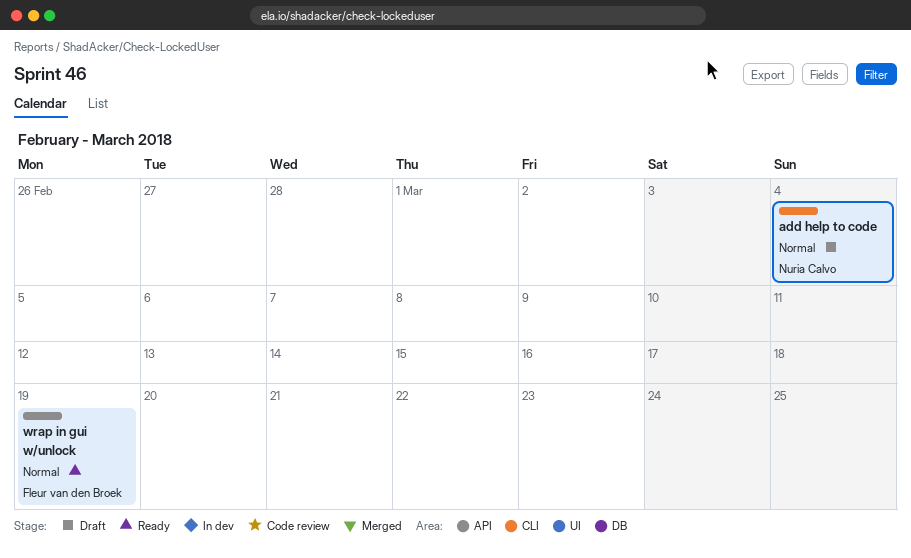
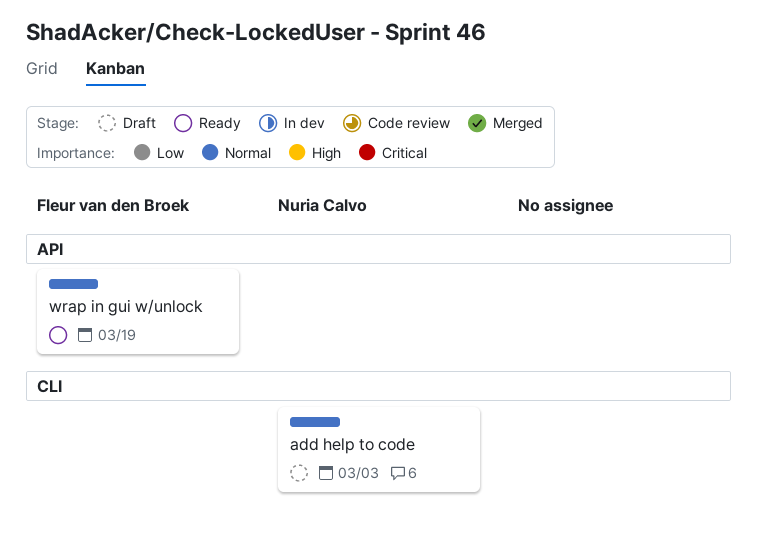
add help to code, due: Mar 4 -> Mar 3

